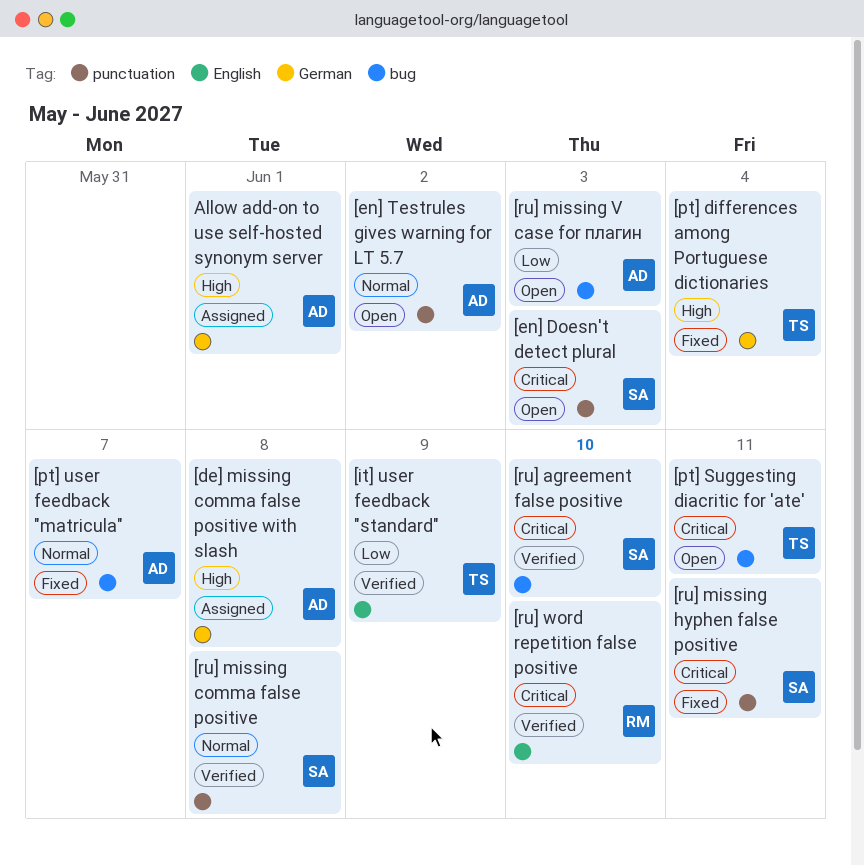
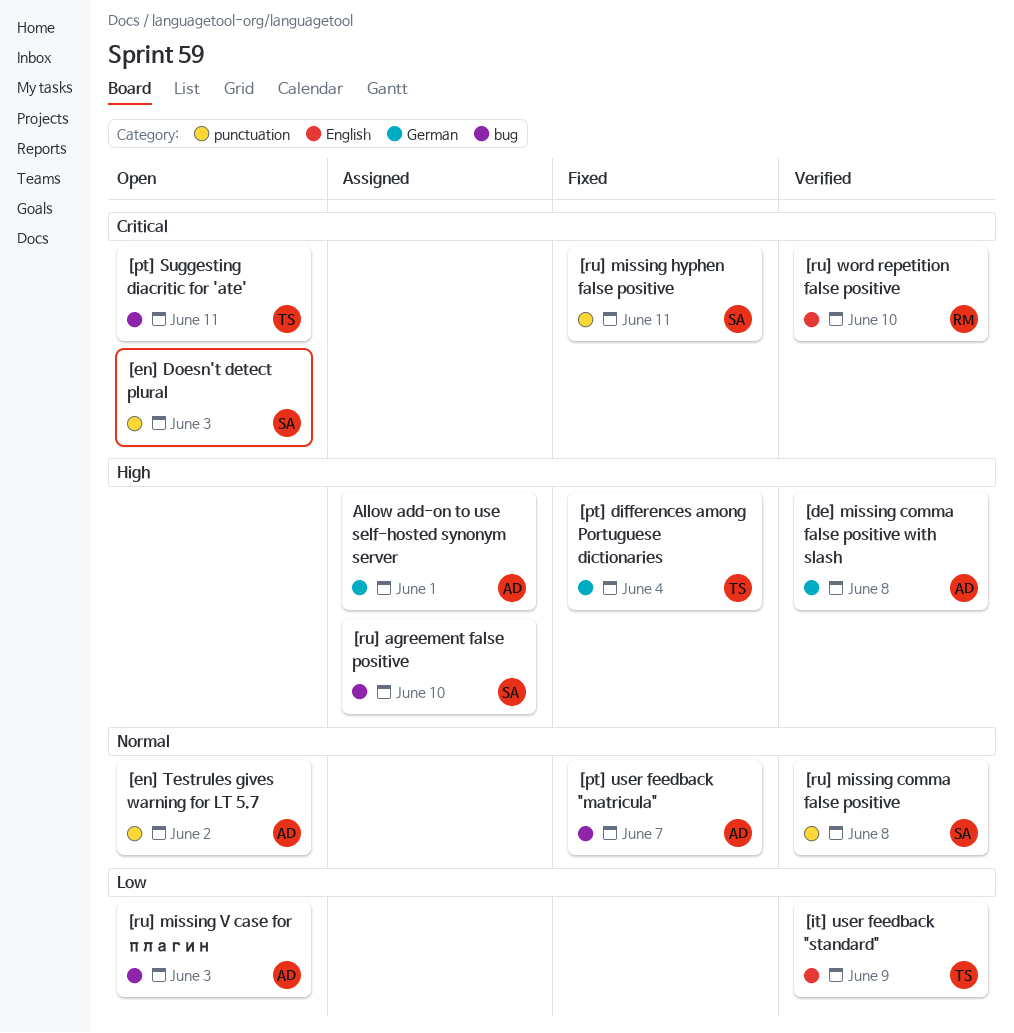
[de] missing comma false positive with slash, status: Assigned -> Verified
[ru] agreement false positive, status: Verified -> Assigned
[ru] agreement false positive, priority: Critical -> High

